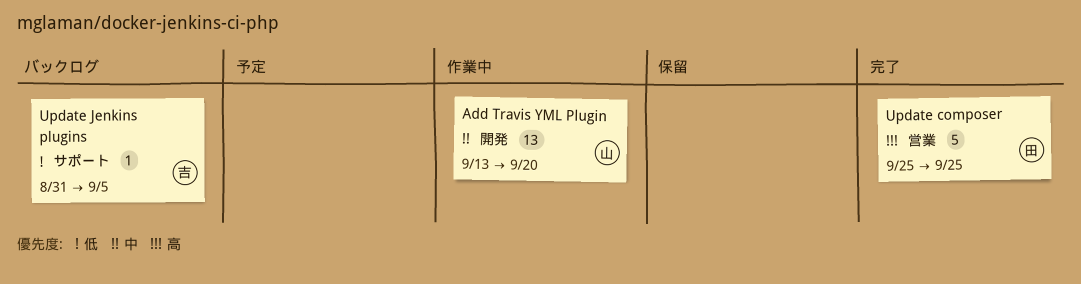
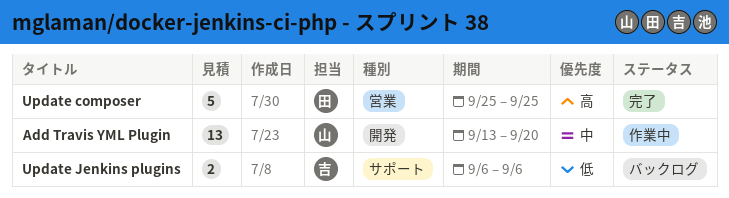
Update Jenkins plugins, estimate: 1 -> 2
Update Jenkins plugins, start: Aug 31 -> Sep 6
Update Jenkins plugins, due: Sep 5 -> Sep 6

